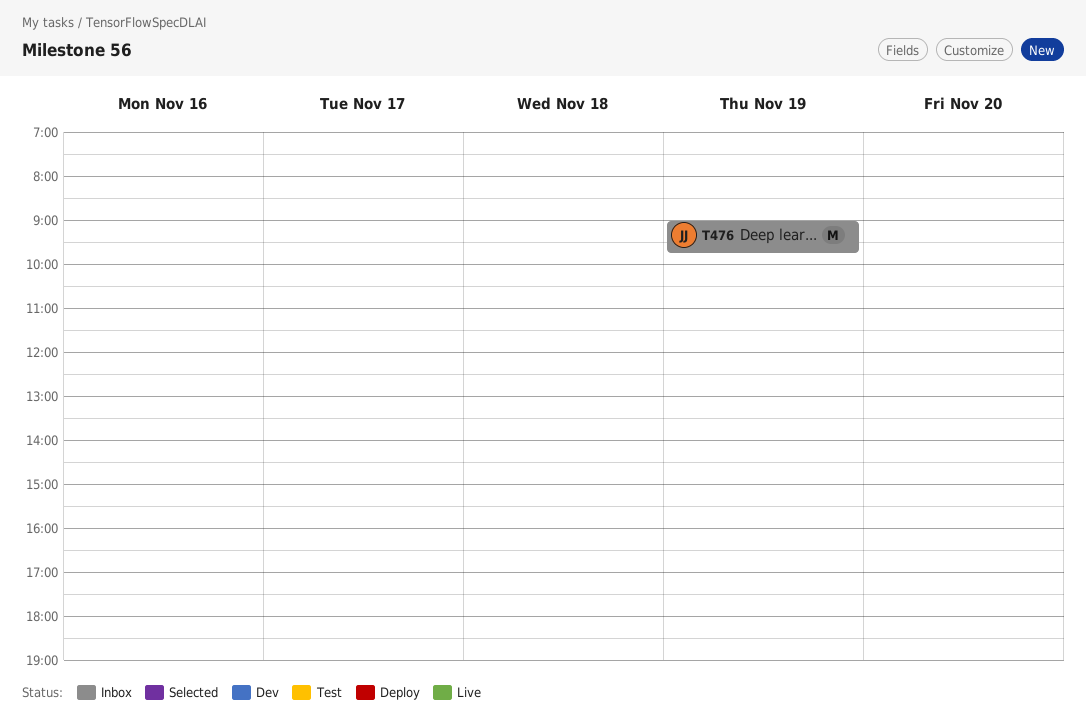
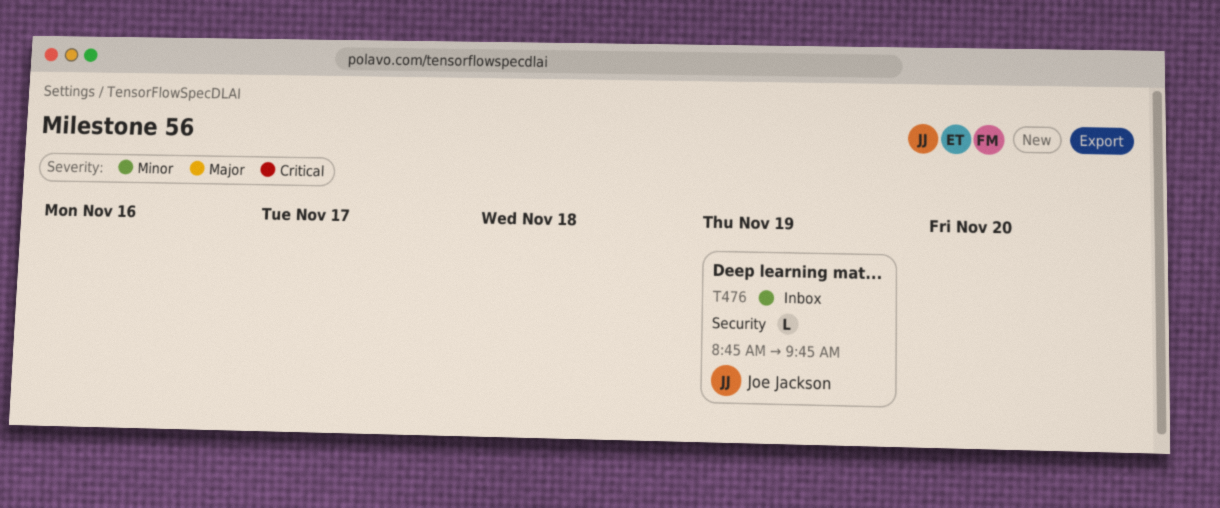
T476, estimate: M -> L
T476, begins: 09:00 -> 08:45

